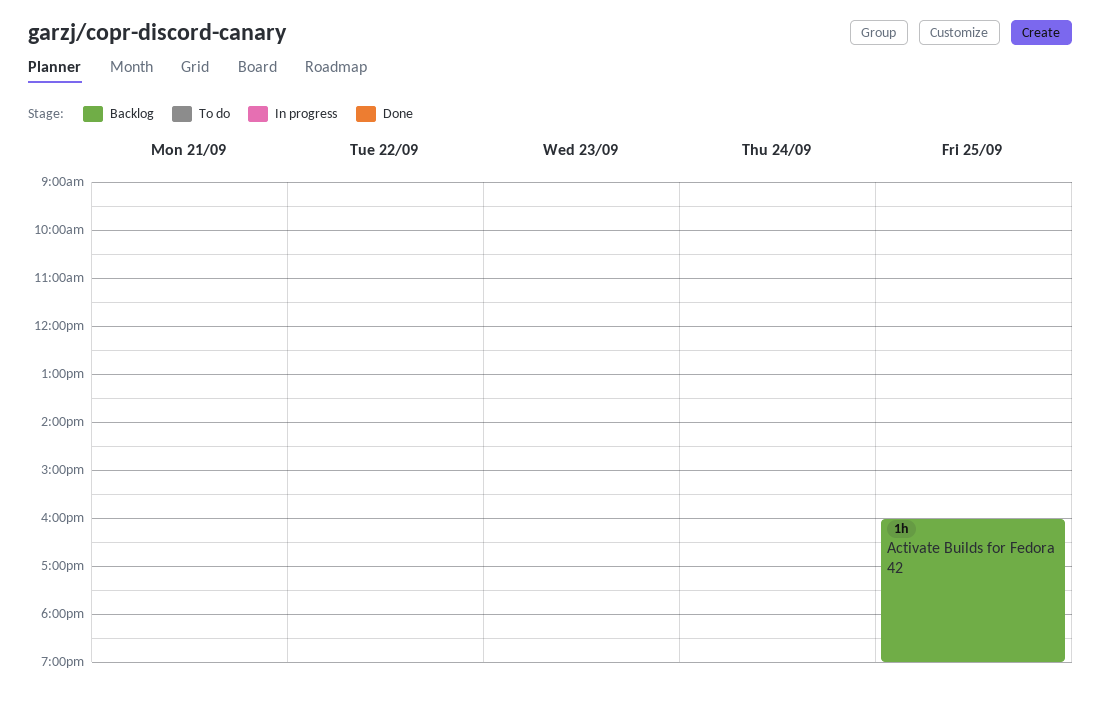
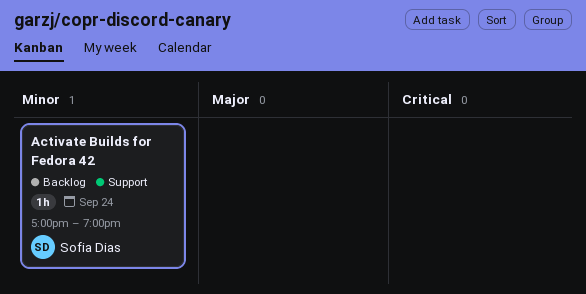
Activate Builds for Fedora 42, day: Sep 25 -> Sep 24
Activate Builds for Fedora 42, begins: 16:00 -> 17:00

